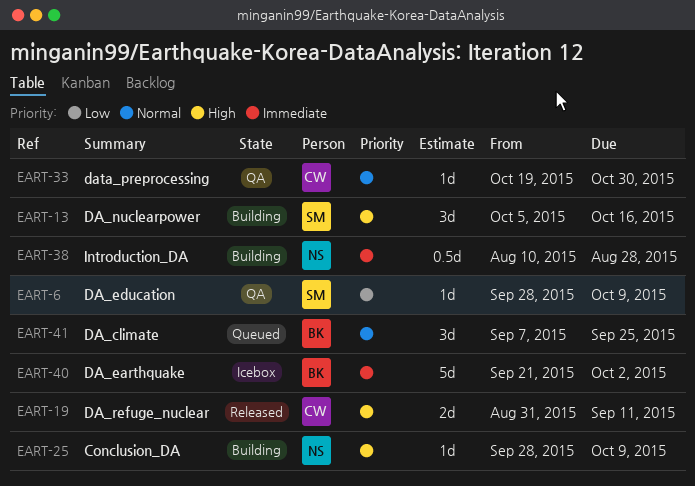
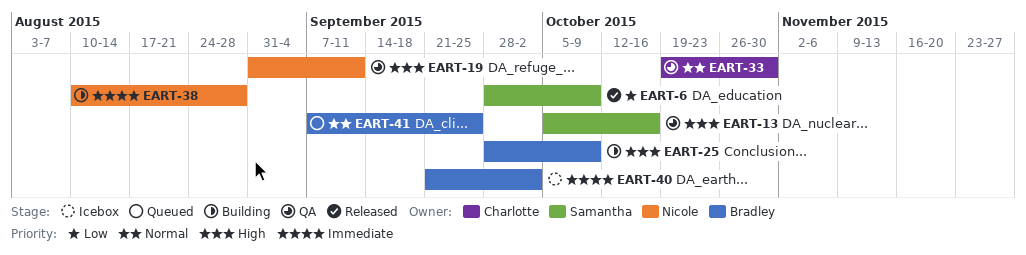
EART-6, status: QA -> Released
EART-13, status: Building -> QA
EART-19, status: Released -> QA
EART-19, owner: Charlotte -> Nicole
EART-25, owner: Nicole -> Bradley

